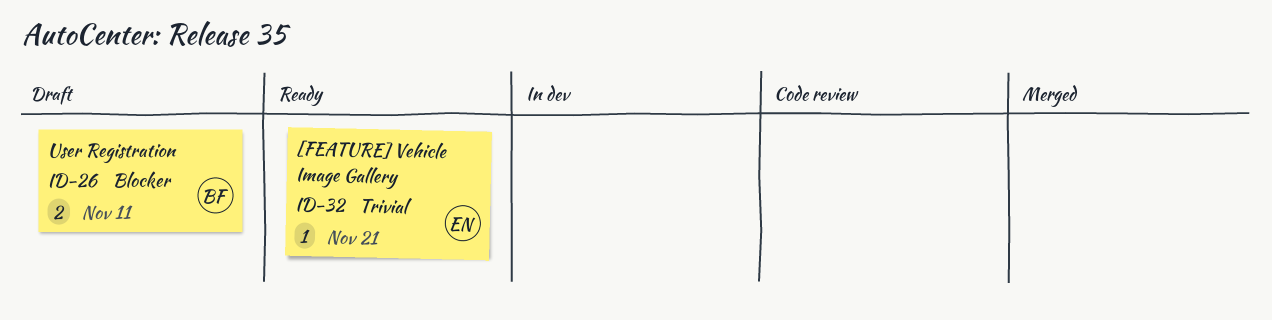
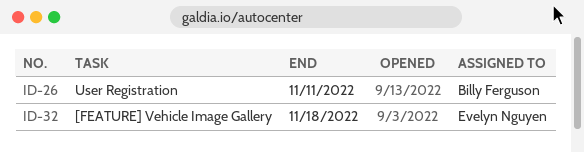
ID-32, due: Nov 21 -> Nov 18

